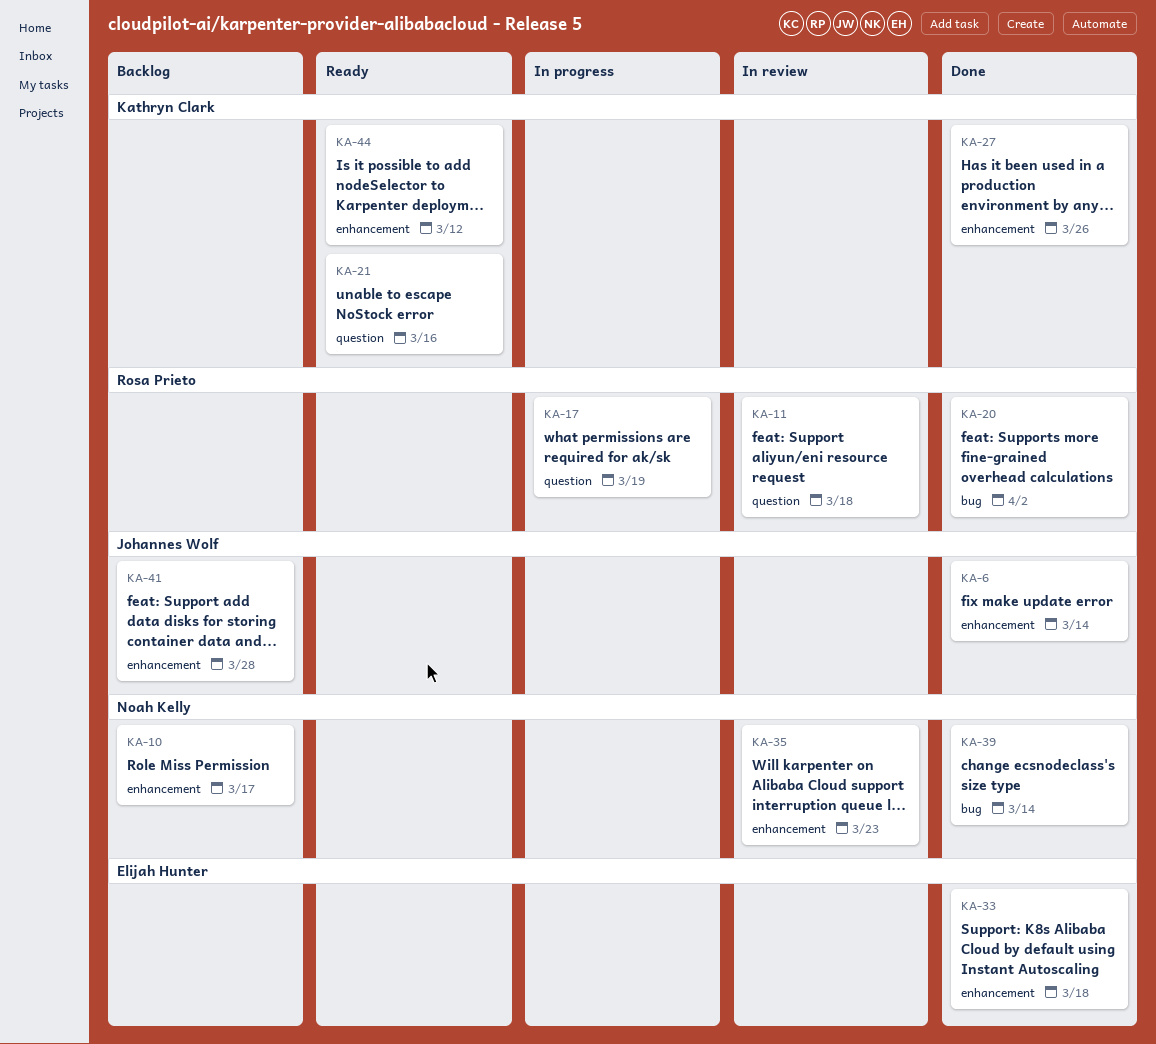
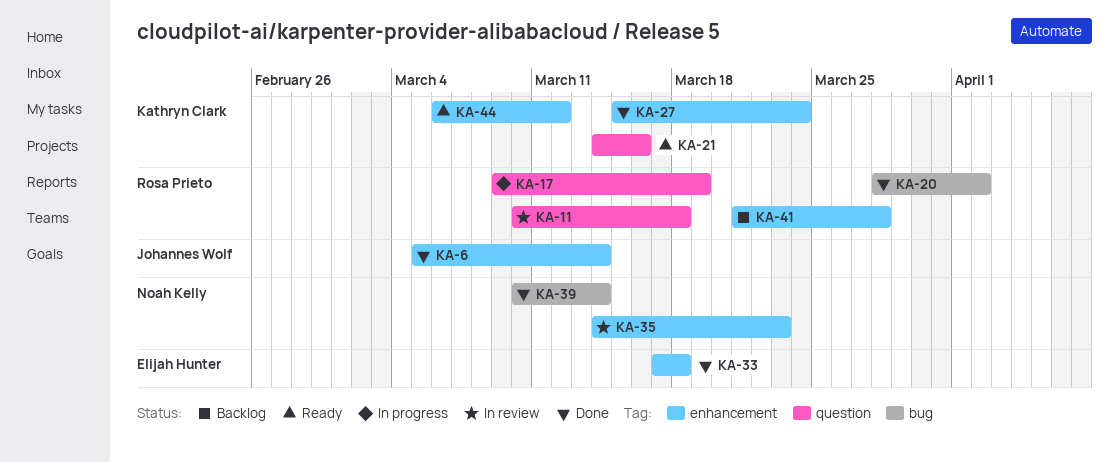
KA-10: present -> none
KA-27, due: Mar 26 -> Mar 24
KA-41, owner: Johannes Wolf -> Rosa Prieto

